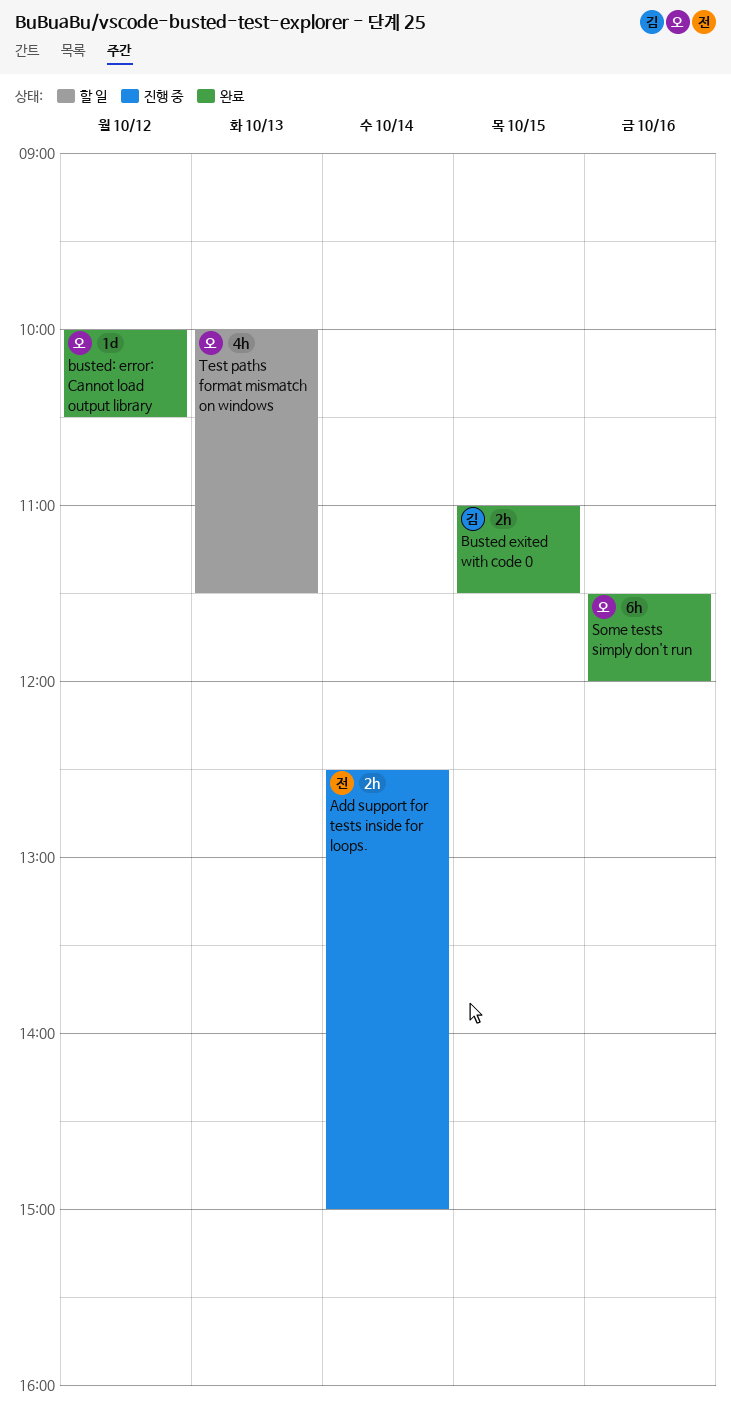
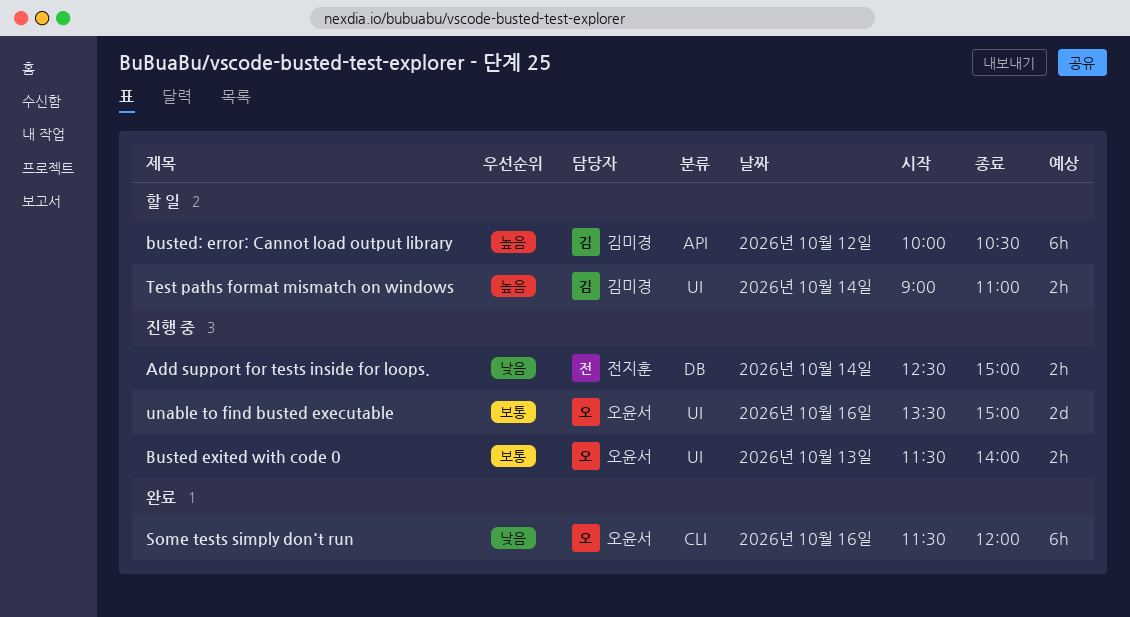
Busted exited with code 0, status: 완료 -> 진행 중
Busted exited with code 0, owner: 김미경 -> 오윤서
Busted exited with code 0, day: Oct 15 -> Oct 13
Busted exited with code 0, begins: 11:00 -> 11:30
Busted exited with code 0, ends: 11:30 -> 14:00
busted: error: Cannot load output library, status: 완료 -> 할 일
busted: error: Cannot load output library, owner: 오윤서 -> 김미경
busted: error: Cannot load output library, estimate: 1d -> 6h
Test paths format mismatch on windows, owner: 오윤서 -> 김미경
Test paths format mismatch on windows, estimate: 4h -> 2h
Test paths format mismatch on windows, day: Oct 13 -> Oct 14
Test paths format mismatch on windows, begins: 10:00 -> 09:00
Test paths format mismatch on windows, ends: 11:30 -> 11:00
unable to find busted executable: none -> present

